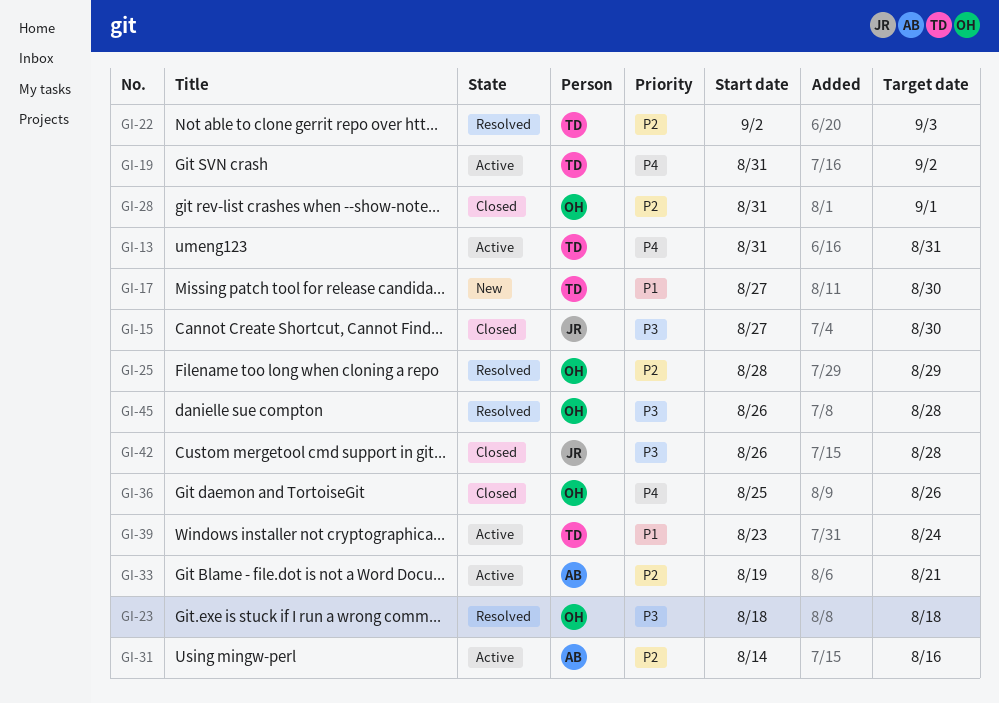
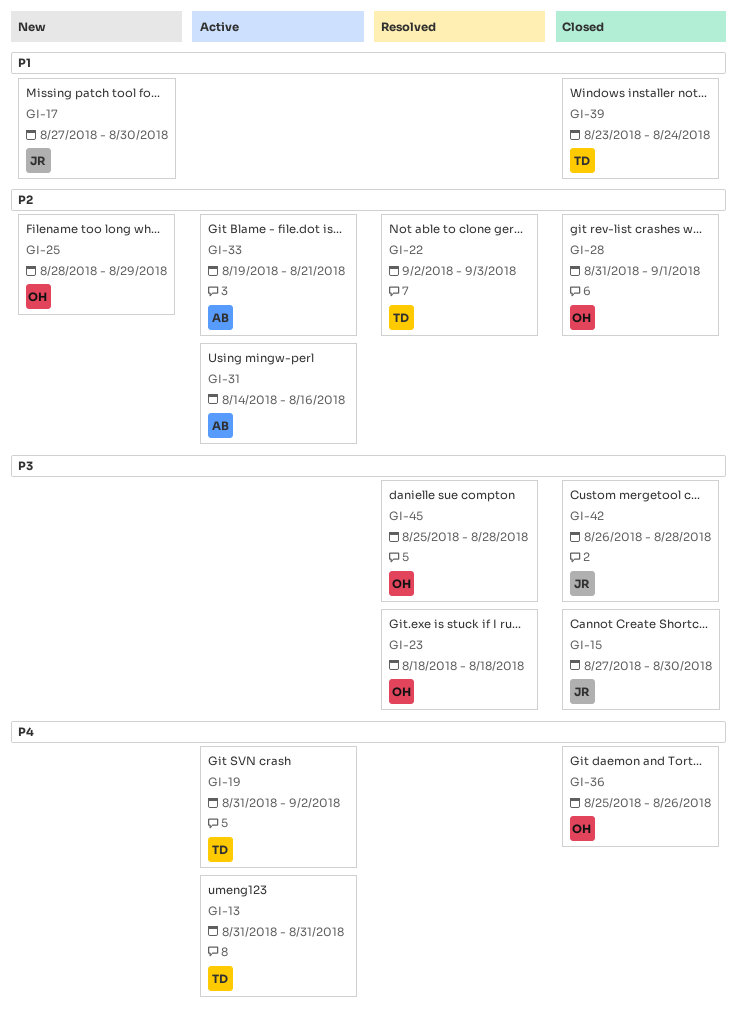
GI-17, owner: TD -> JR
GI-25, status: Resolved -> New
GI-39, status: Active -> Closed
GI-45, start: Aug 26 -> Aug 25

